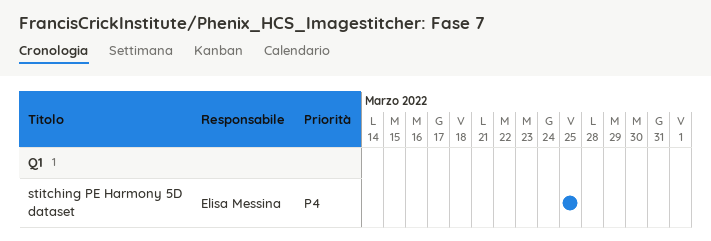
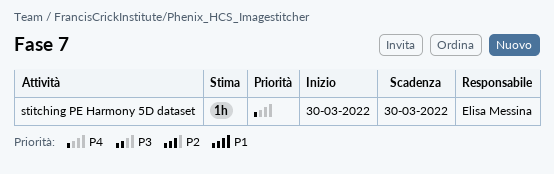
stitching PE Harmony 5D dataset, start: Mar 25 -> Mar 30
stitching PE Harmony 5D dataset, due: Mar 25 -> Mar 30

